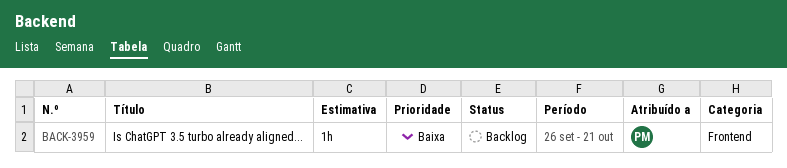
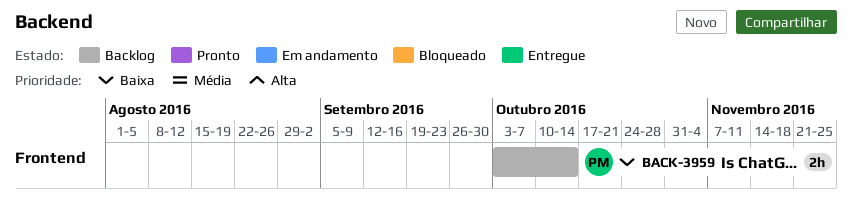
BACK-3959, estimate: 1h -> 2h
BACK-3959, start: Sep 26 -> Oct 3
BACK-3959, due: Oct 21 -> Oct 14

